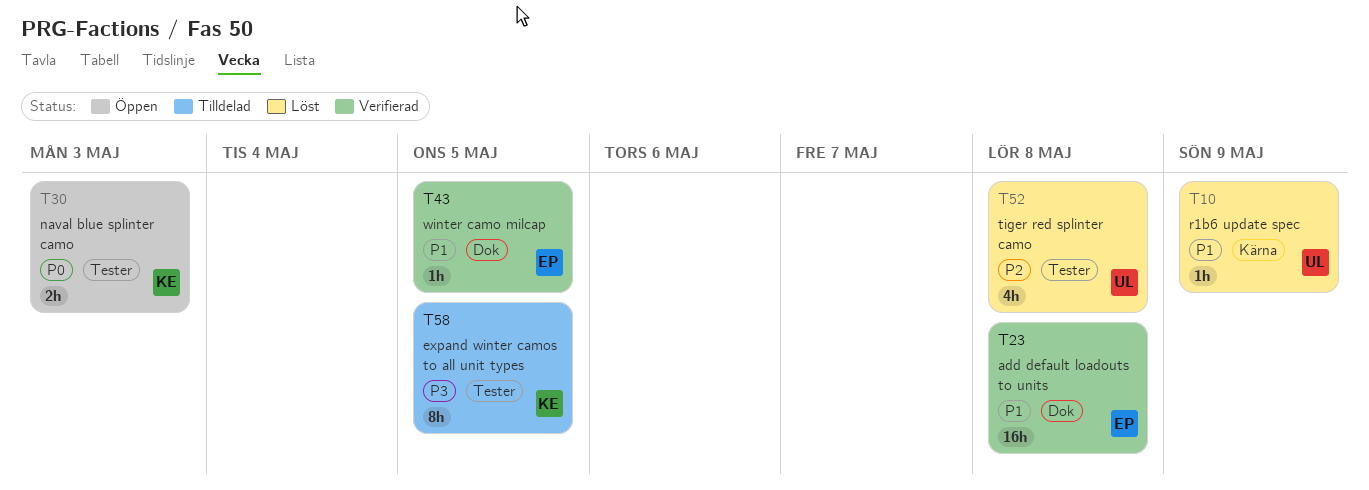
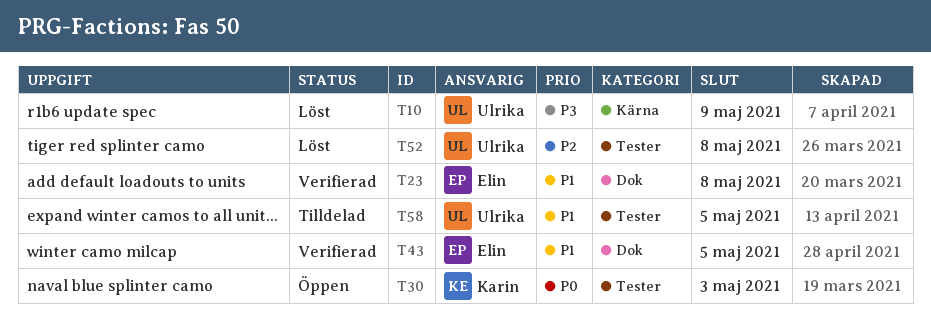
T10, priority: P1 -> P3
T58, owner: Karin -> Ulrika
T58, priority: P3 -> P1

